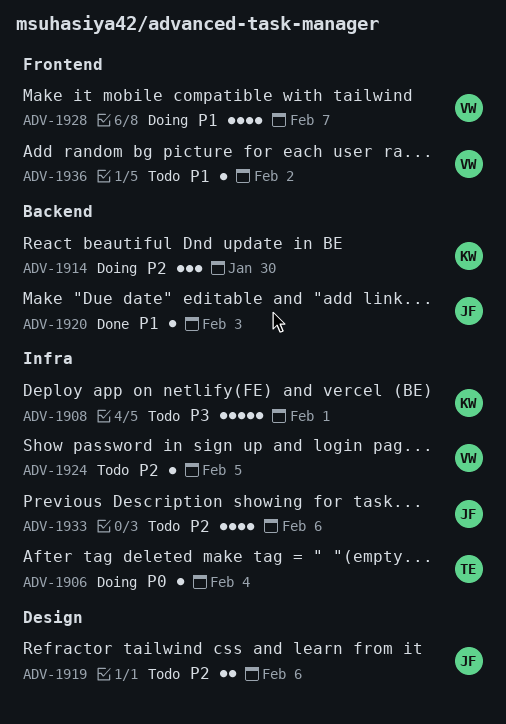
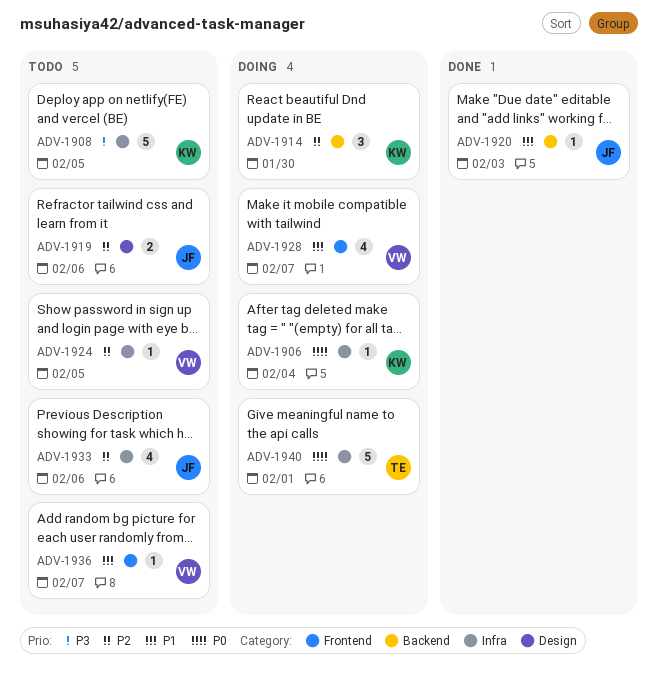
ADV-1906, owner: TE -> KW
ADV-1908, due: Feb 1 -> Feb 5
ADV-1936, due: Feb 2 -> Feb 7
ADV-1940: none -> present

